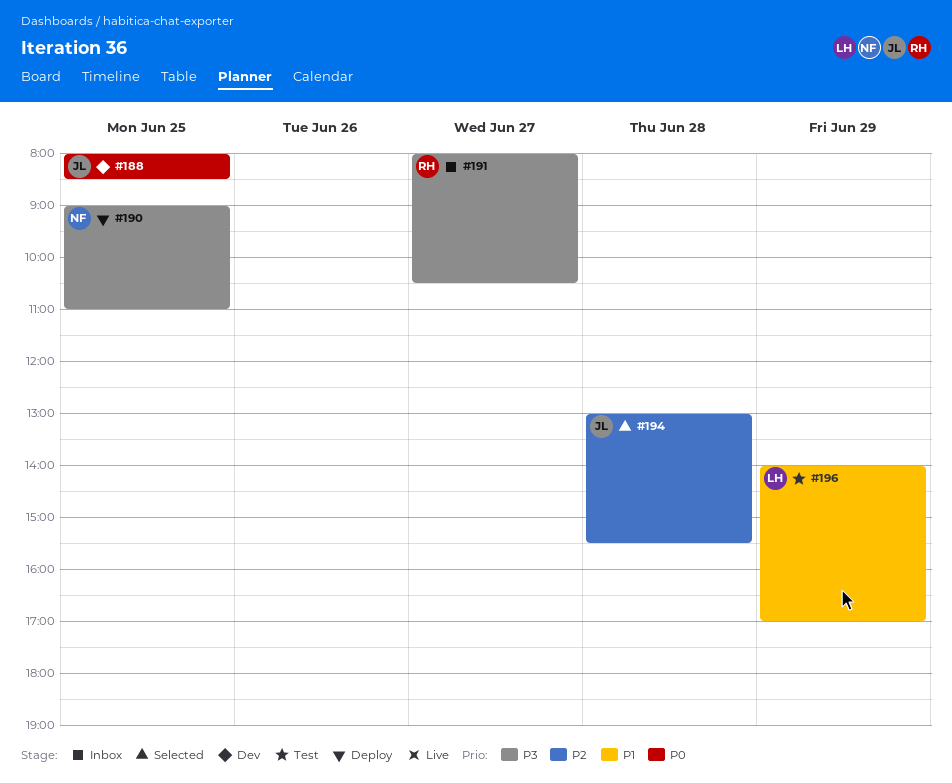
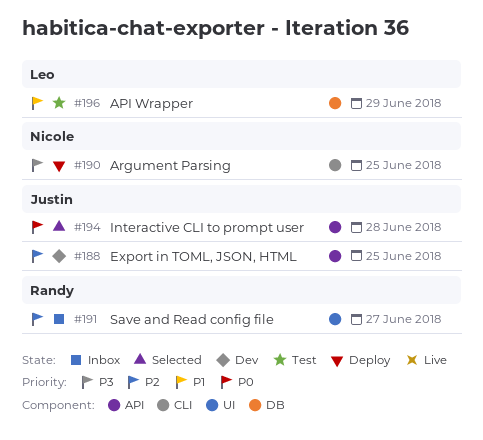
#188, priority: P0 -> P2
#191, priority: P3 -> P2
#194, priority: P2 -> P0

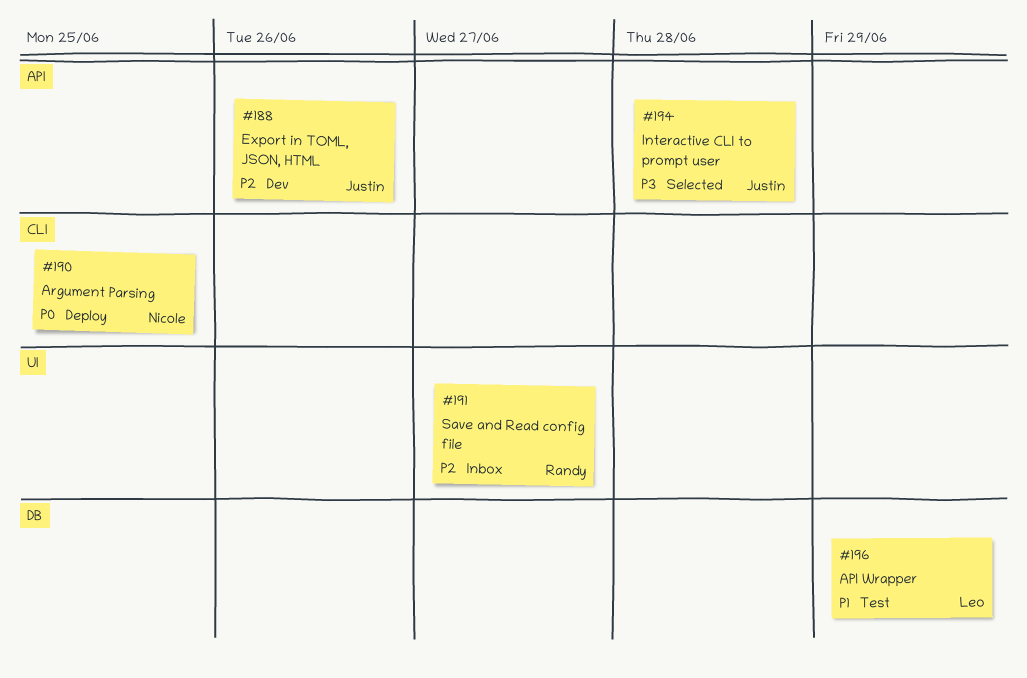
#188, day: Jun 25 -> Jun 26
#190, priority: P3 -> P0
#194, priority: P0 -> P3

